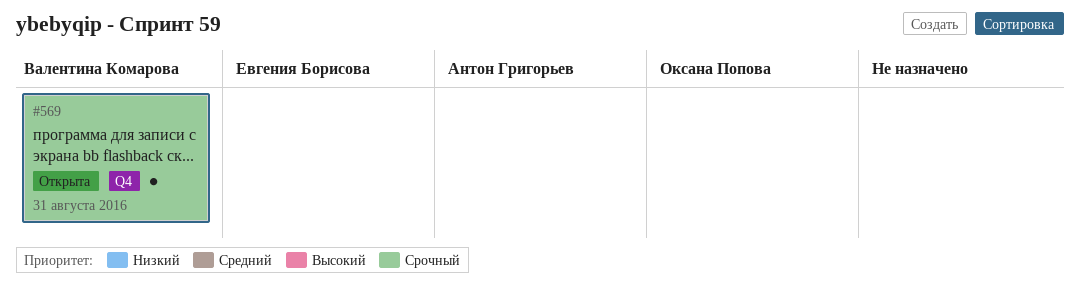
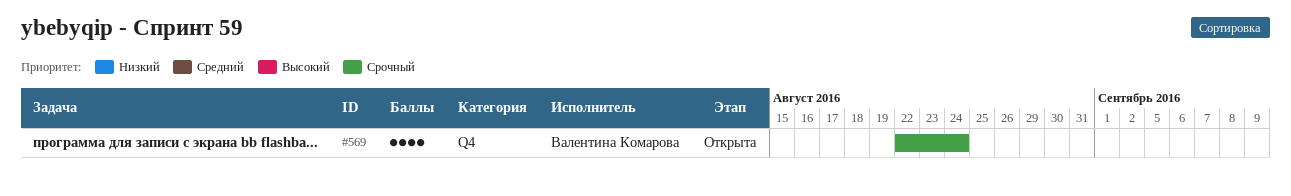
#569, estimate: 1 -> 4
#569, due: Aug 31 -> Aug 24

